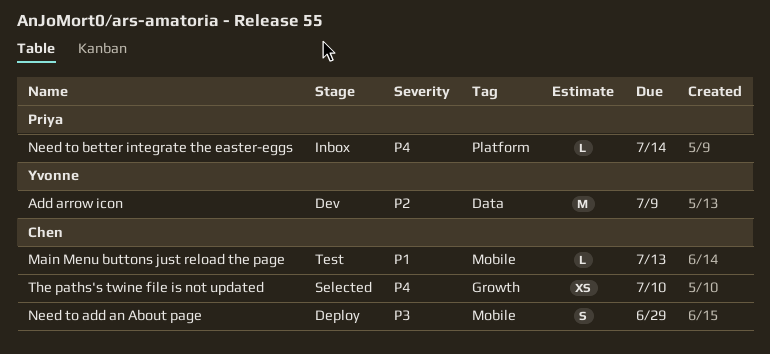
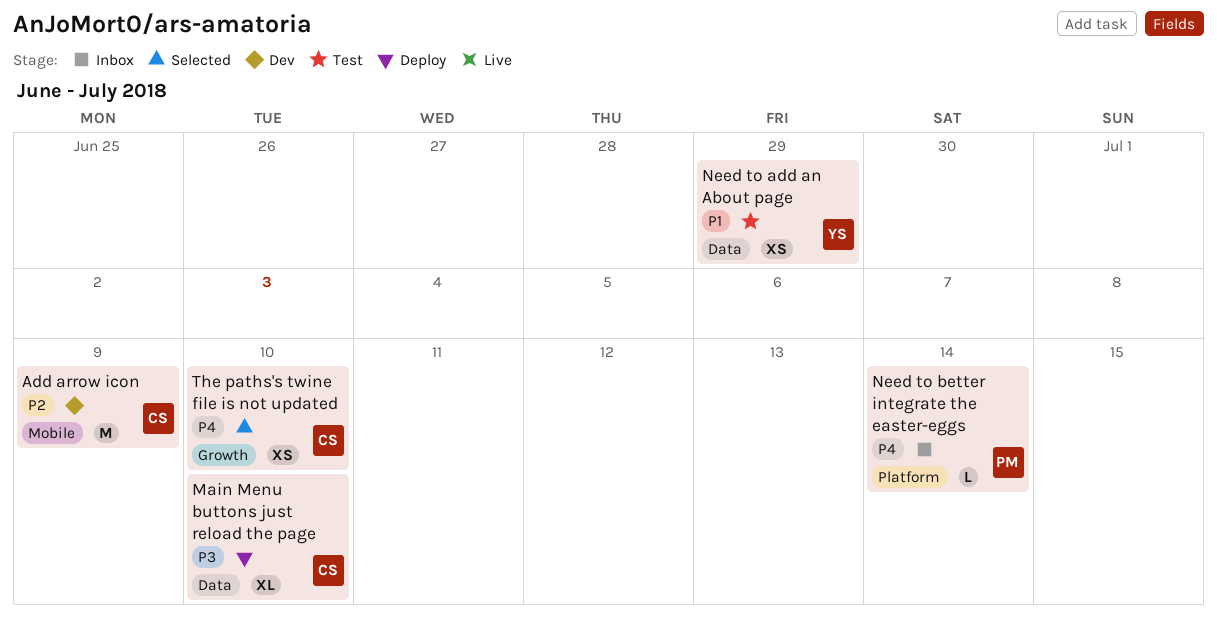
Add arrow icon, owner: Yvonne -> Chen
Add arrow icon, label: Data -> Mobile
Main Menu buttons just reload the page, status: Test -> Deploy
Main Menu buttons just reload the page, priority: P1 -> P3
Main Menu buttons just reload the page, label: Mobile -> Data
Main Menu buttons just reload the page, estimate: L -> XL
Main Menu buttons just reload the page, due: Jul 13 -> Jul 10
Need to add an About page, status: Deploy -> Test
Need to add an About page, owner: Chen -> Yvonne
Need to add an About page, priority: P3 -> P1
Need to add an About page, label: Mobile -> Data
Need to add an About page, estimate: S -> XS

